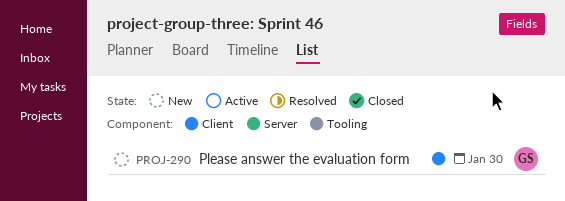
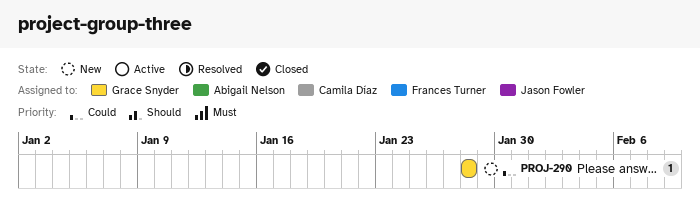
PROJ-290, due: Jan 30 -> Jan 28

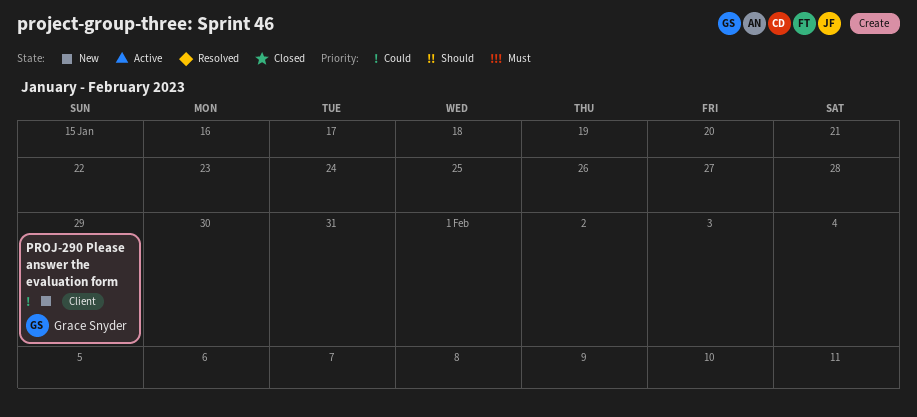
PROJ-290, due: Jan 28 -> Jan 29

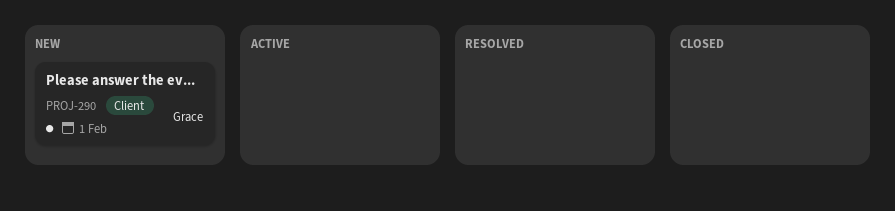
PROJ-290, due: Jan 29 -> Feb 1

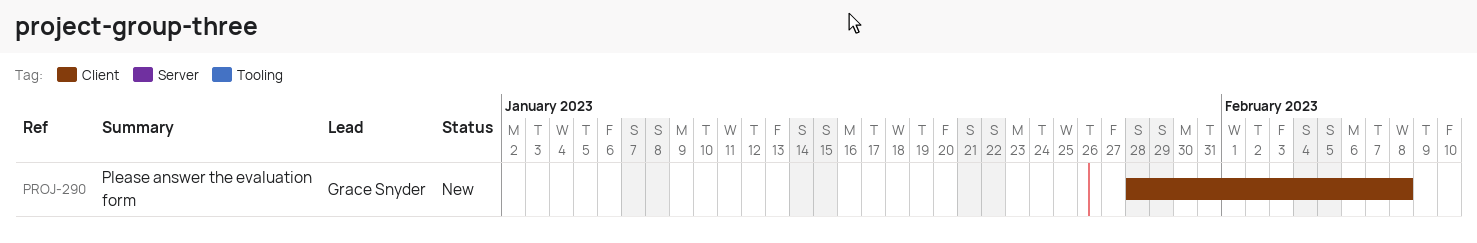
PROJ-290, due: Feb 1 -> Feb 8

